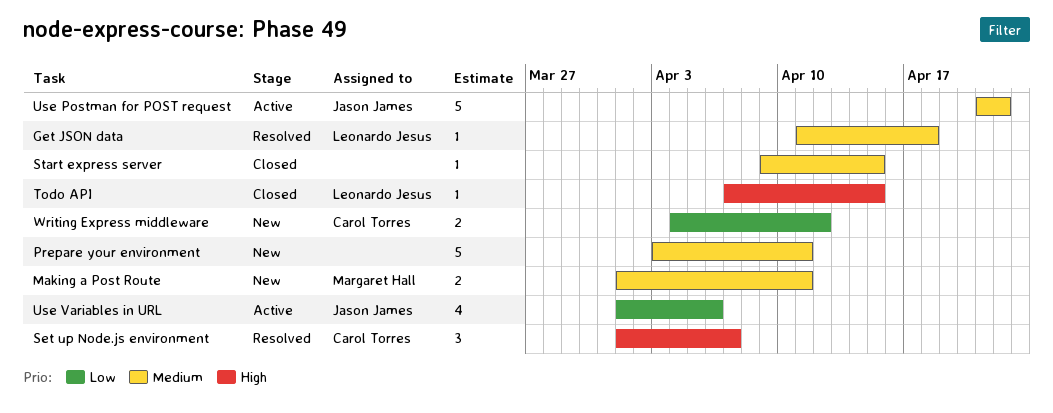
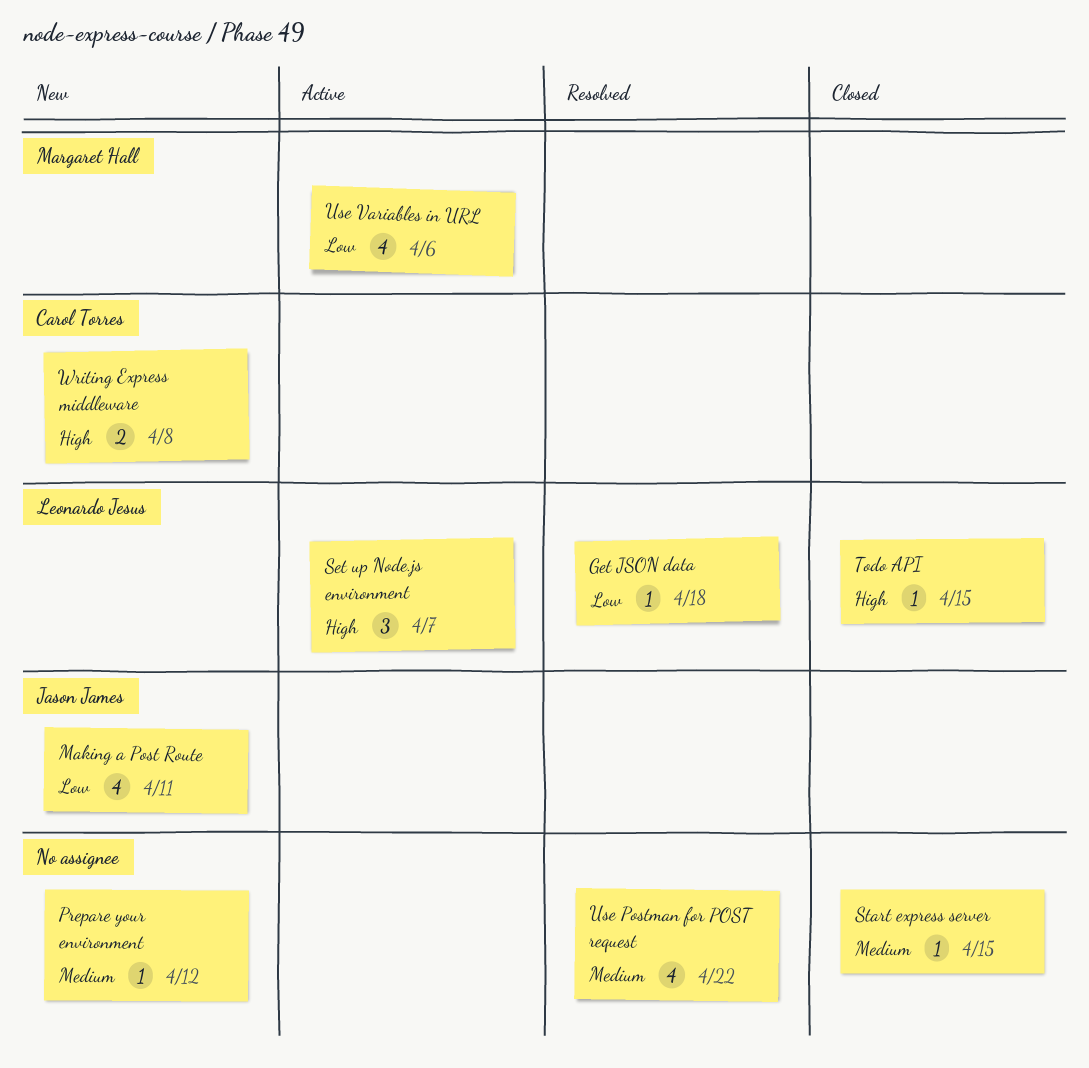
Get JSON data, priority: Medium -> Low
Making a Post Route, owner: Margaret Hall -> Jason James
Making a Post Route, priority: Medium -> Low
Making a Post Route, estimate: 2 -> 4
Prepare your environment, estimate: 5 -> 1
Prepare your environment, due: Apr 11 -> Apr 12
Set up Node.js environment, status: Resolved -> Active
Set up Node.js environment, owner: Carol Torres -> Leonardo Jesus
Use Postman for POST request, status: Active -> Resolved
Use Postman for POST request, owner: Jason James -> none
Use Postman for POST request, estimate: 5 -> 4
Use Variables in URL, owner: Jason James -> Margaret Hall
Writing Express middleware, priority: Low -> High
Writing Express middleware, due: Apr 12 -> Apr 8

